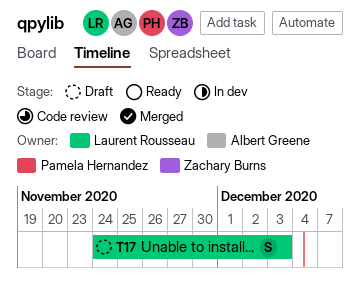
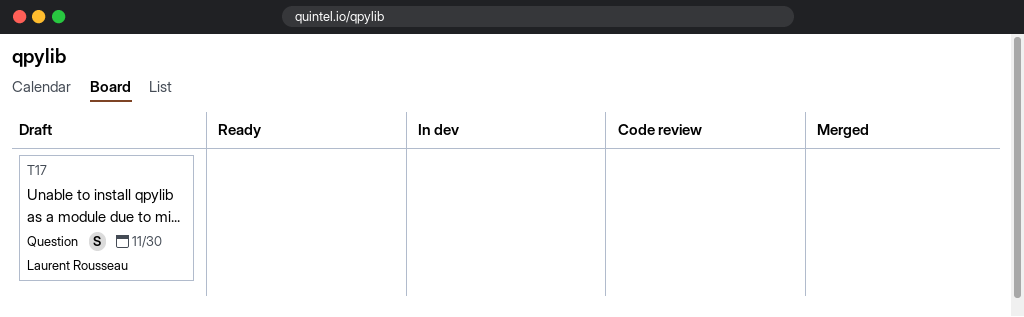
T17, due: Dec 3 -> Nov 30

